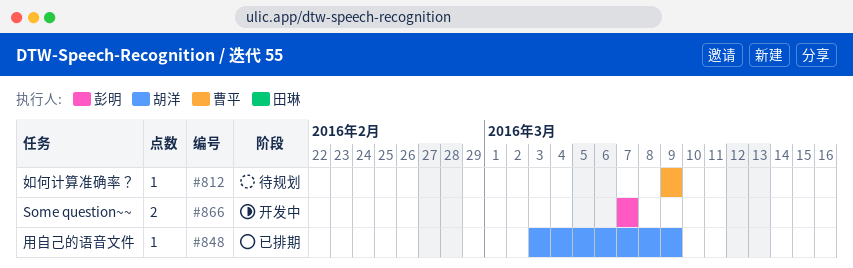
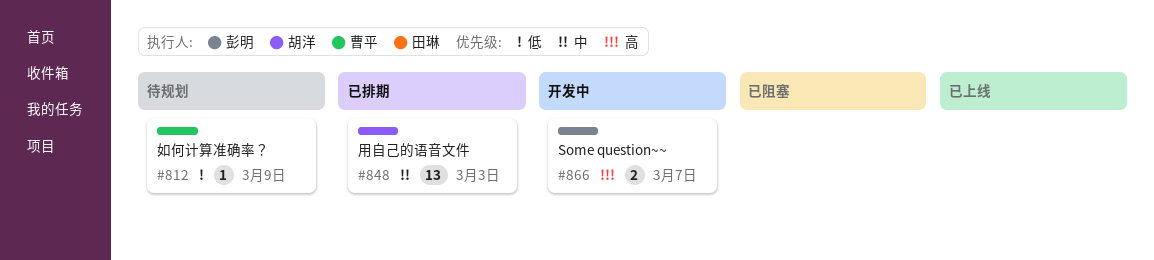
#848, estimate: 1 -> 13
#848, due: Mar 9 -> Mar 3

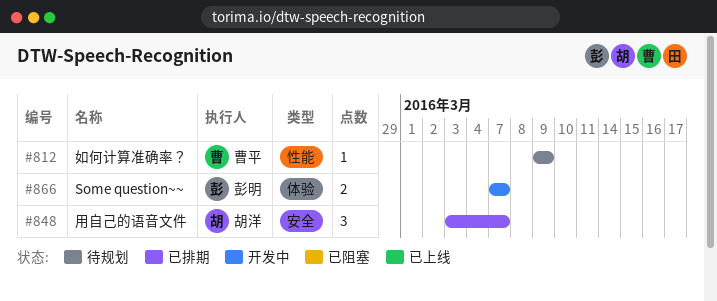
#848, estimate: 13 -> 3
#848, due: Mar 3 -> Mar 7

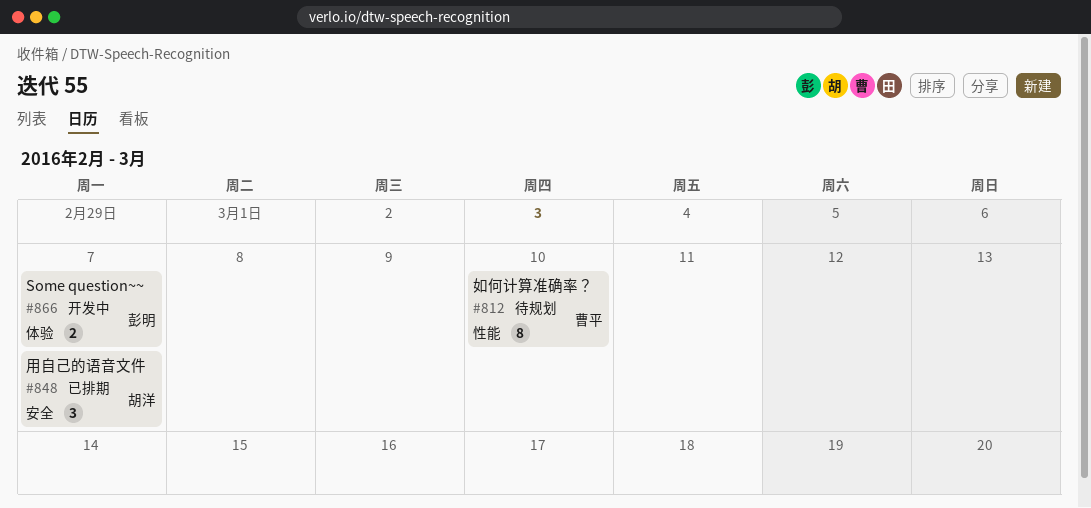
#812, estimate: 1 -> 8
#812, due: Mar 9 -> Mar 10

